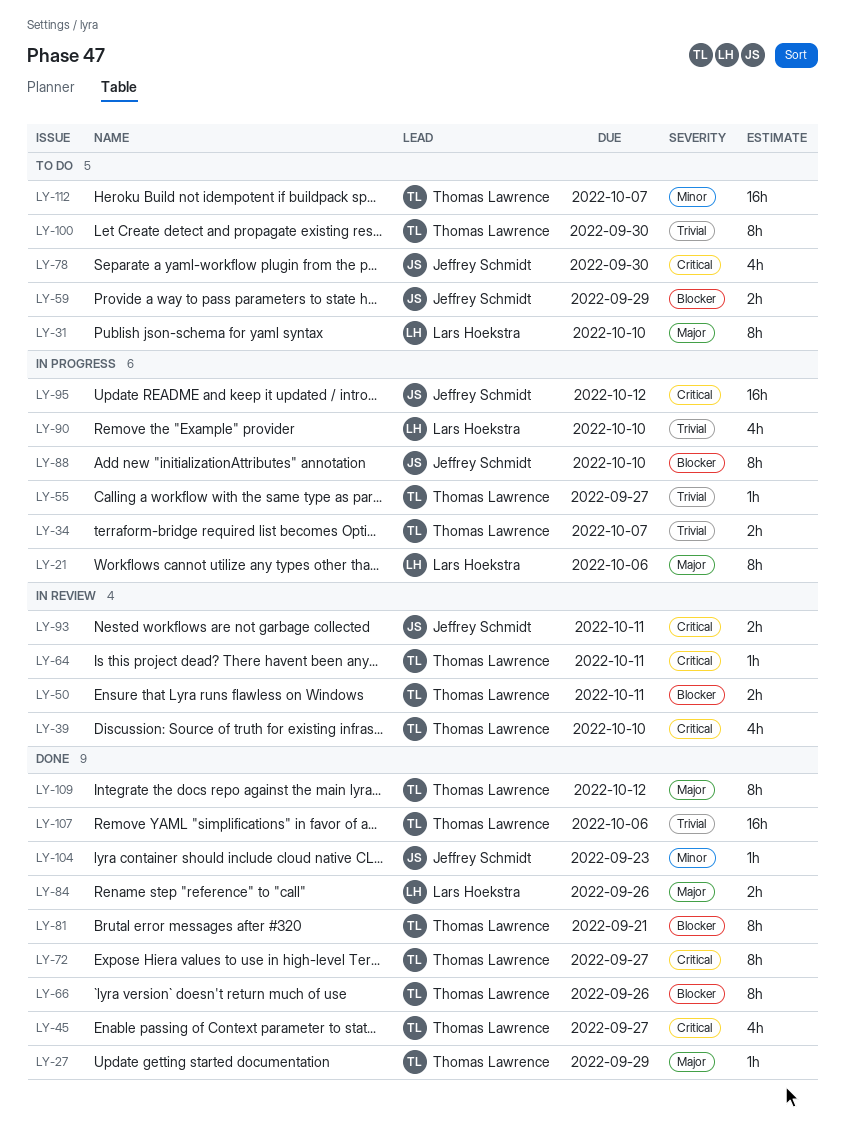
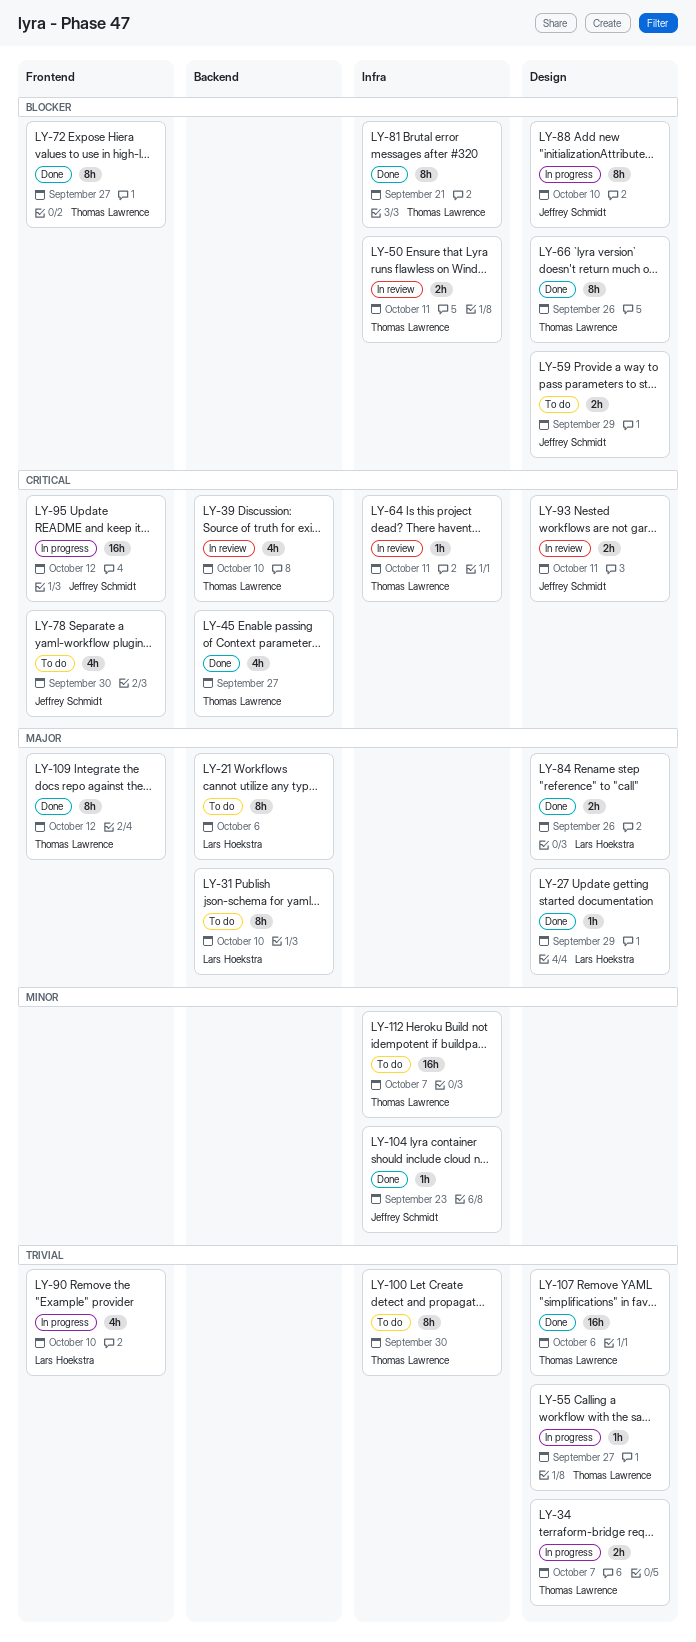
LY-21, status: In progress -> To do
LY-27, owner: Thomas Lawrence -> Lars Hoekstra
LY-72, priority: Critical -> Blocker

